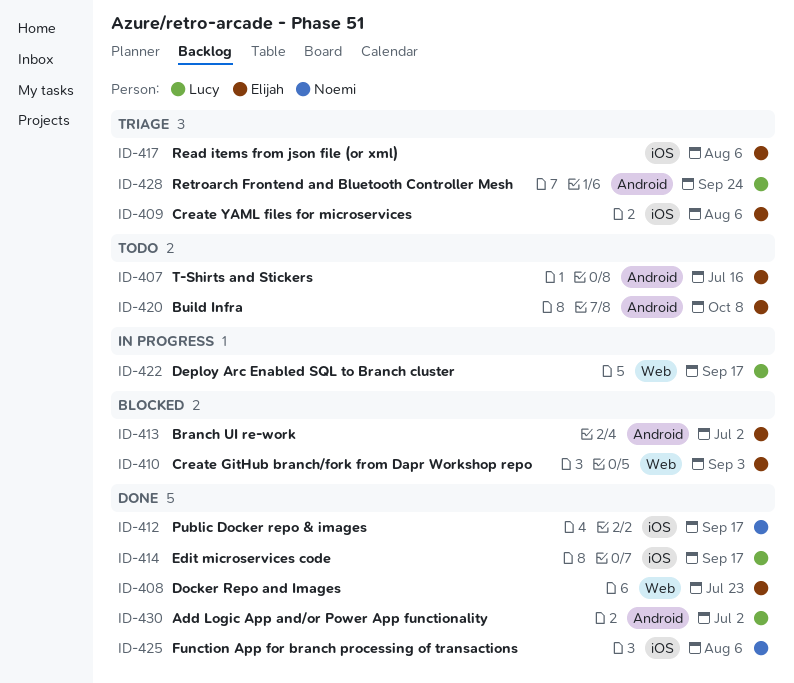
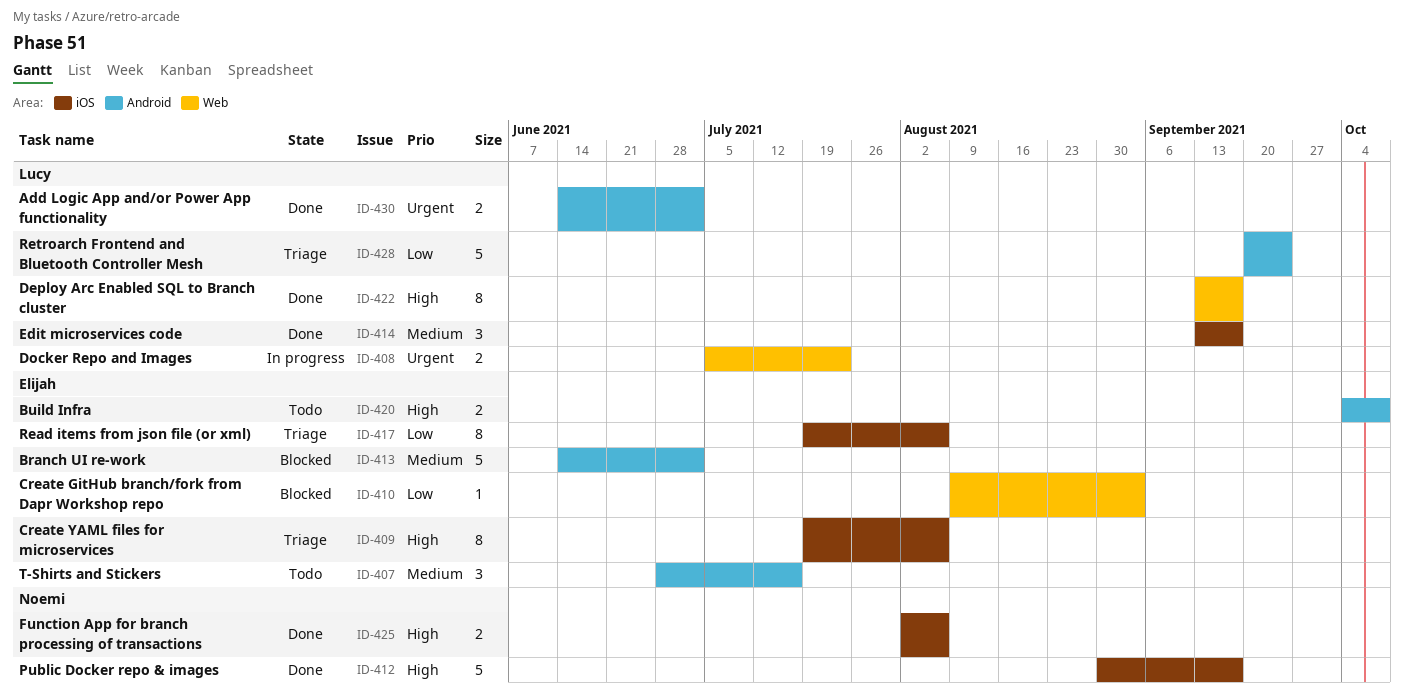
ID-408, status: Done -> In progress
ID-408, owner: Elijah -> Lucy
ID-422, status: In progress -> Done

